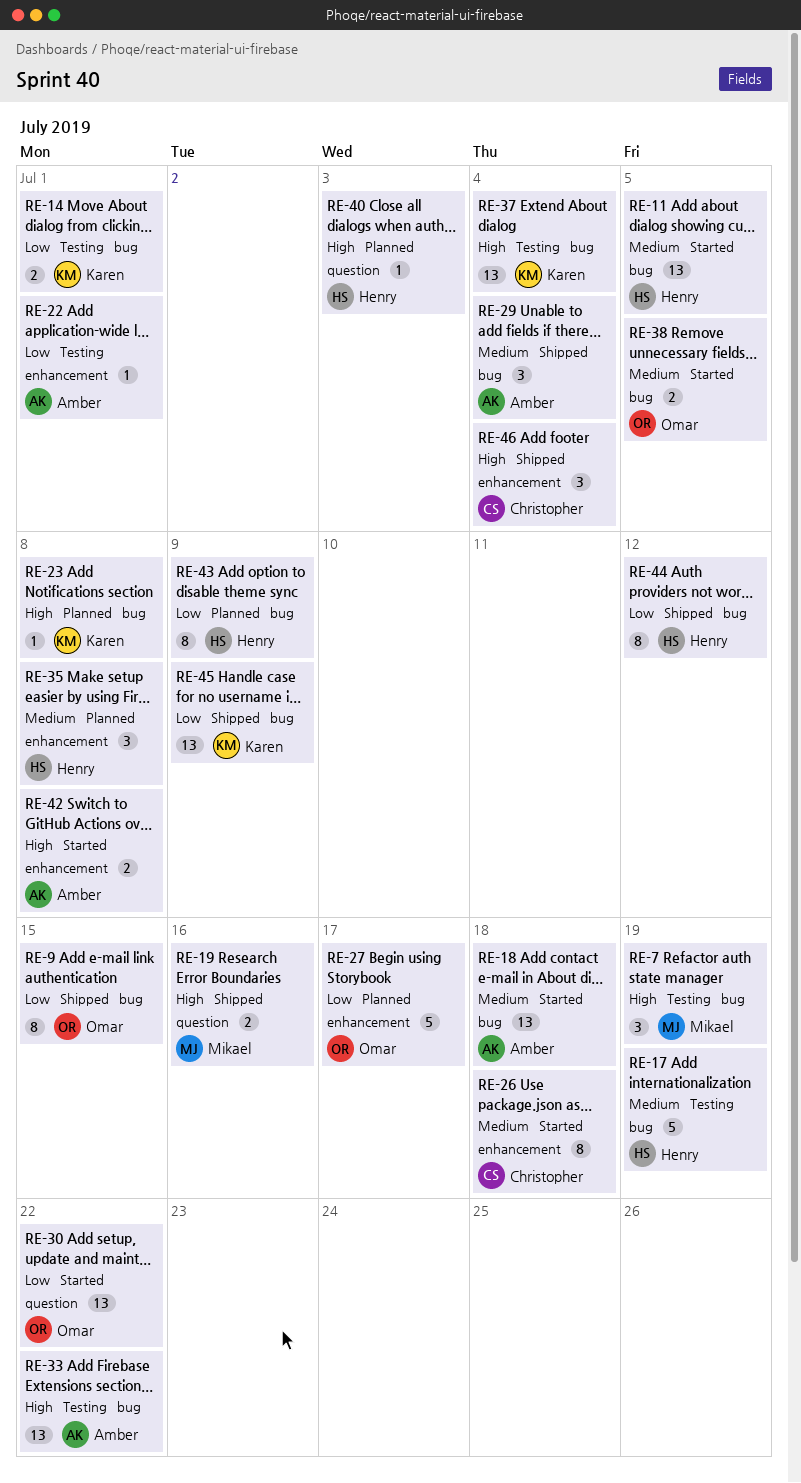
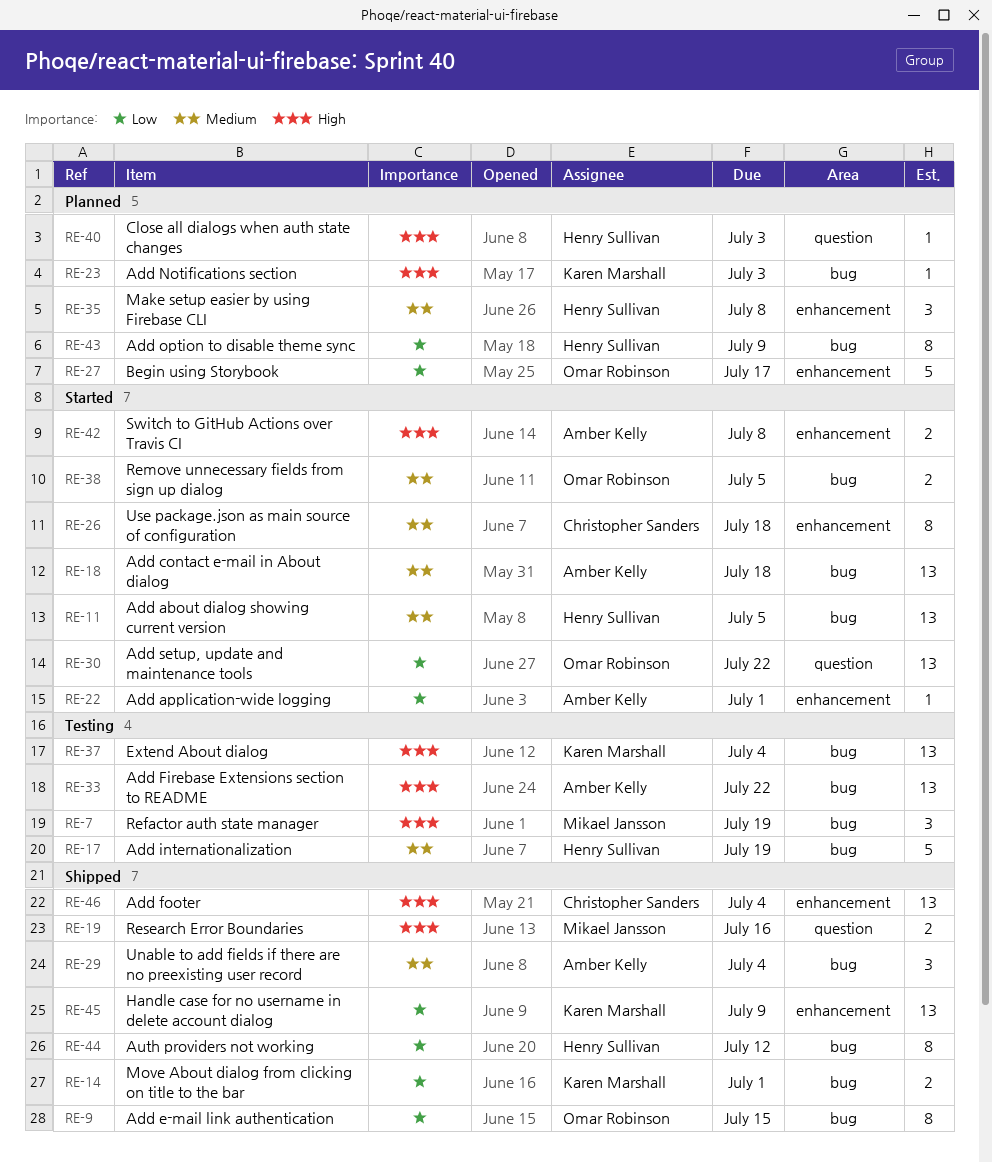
RE-14, status: Testing -> Shipped
RE-22, status: Testing -> Started
RE-23, due: Jul 8 -> Jul 3
RE-45, label: bug -> enhancement
RE-46, estimate: 3 -> 13

